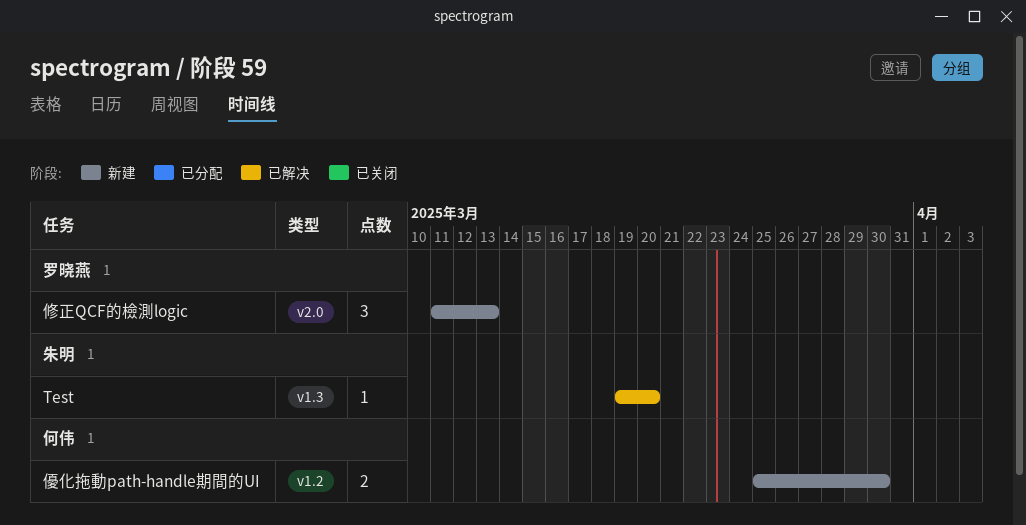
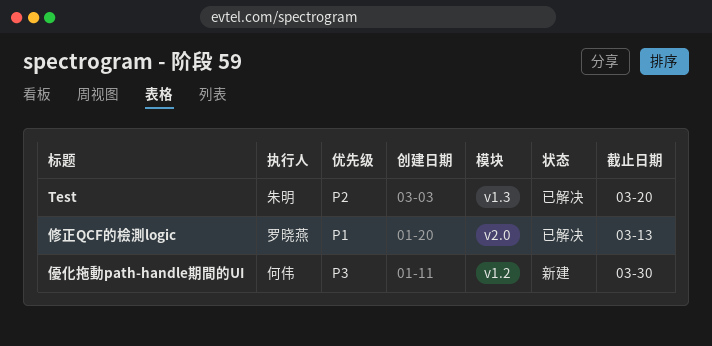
修正QCF的檢測logic, status: 新建 -> 已解决

